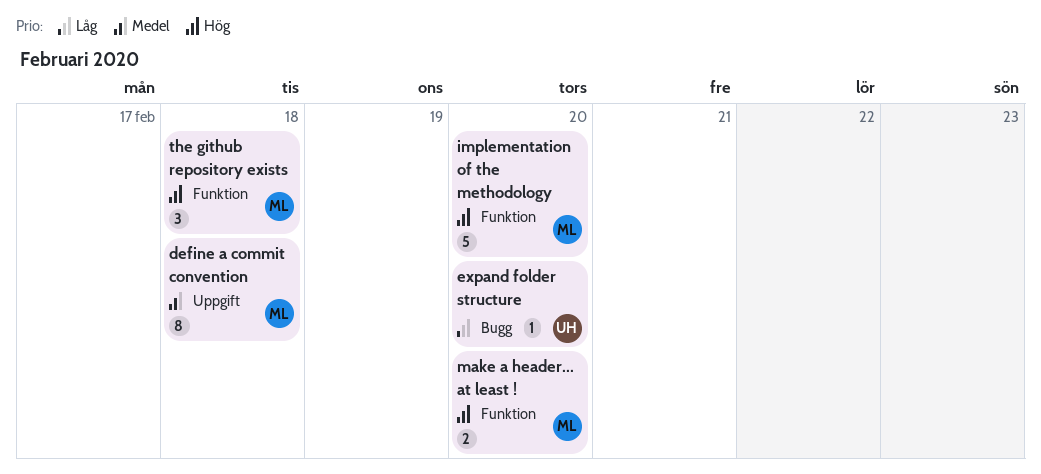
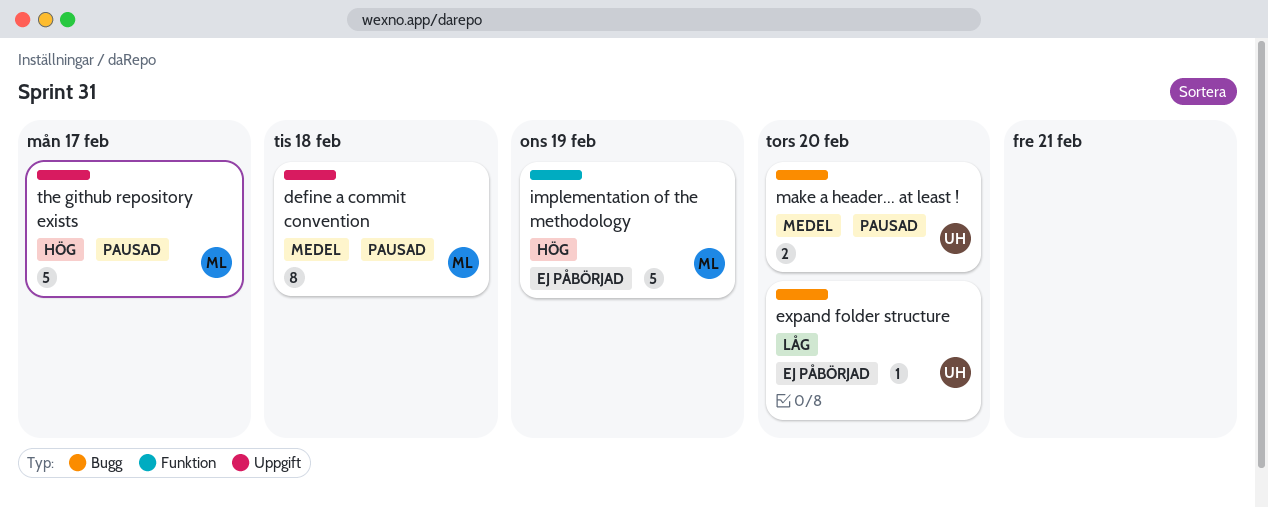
implementation of the methodology, due: Feb 20 -> Feb 19
make a header... at least !, owner: ML -> UH
make a header... at least !, priority: Hög -> Medel
make a header... at least !, label: Funktion -> Bugg
the github repository exists, label: Funktion -> Uppgift
the github repository exists, estimate: 3 -> 5
the github repository exists, due: Feb 18 -> Feb 17

